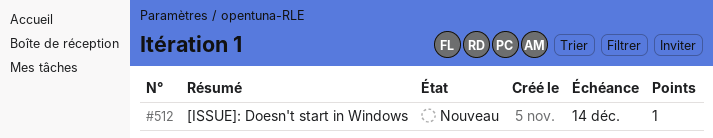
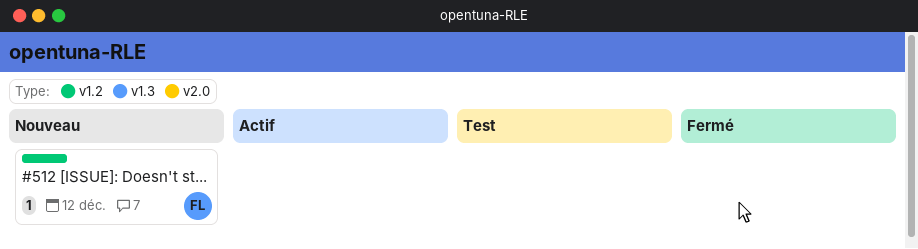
#512, due: Dec 14 -> Dec 12

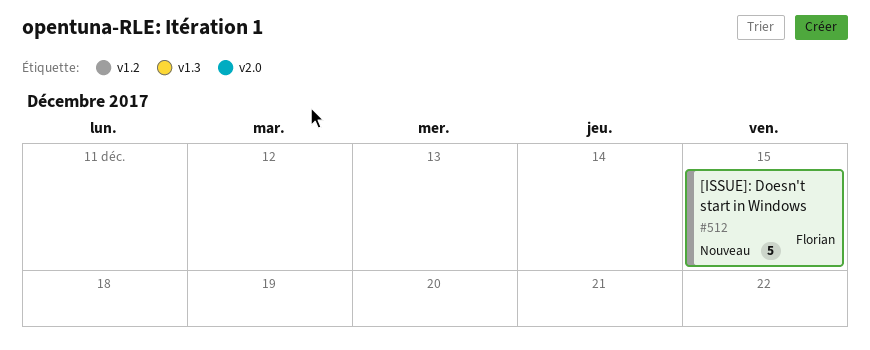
#512, estimate: 1 -> 5
#512, due: Dec 12 -> Dec 15

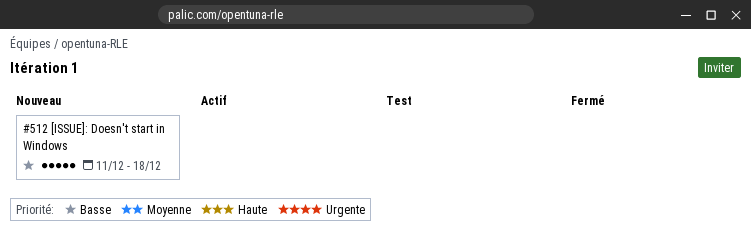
#512, due: Dec 15 -> Dec 18

